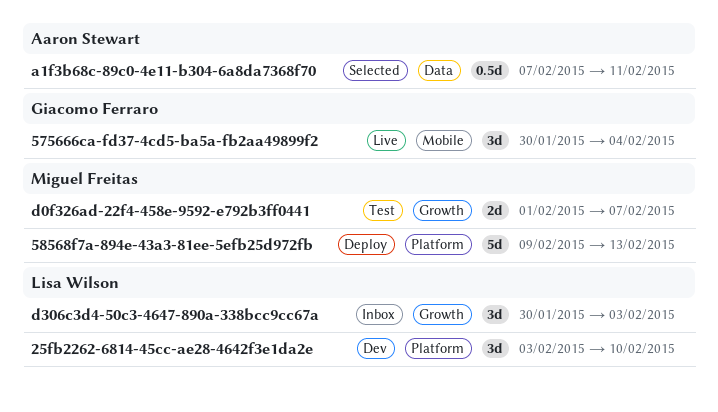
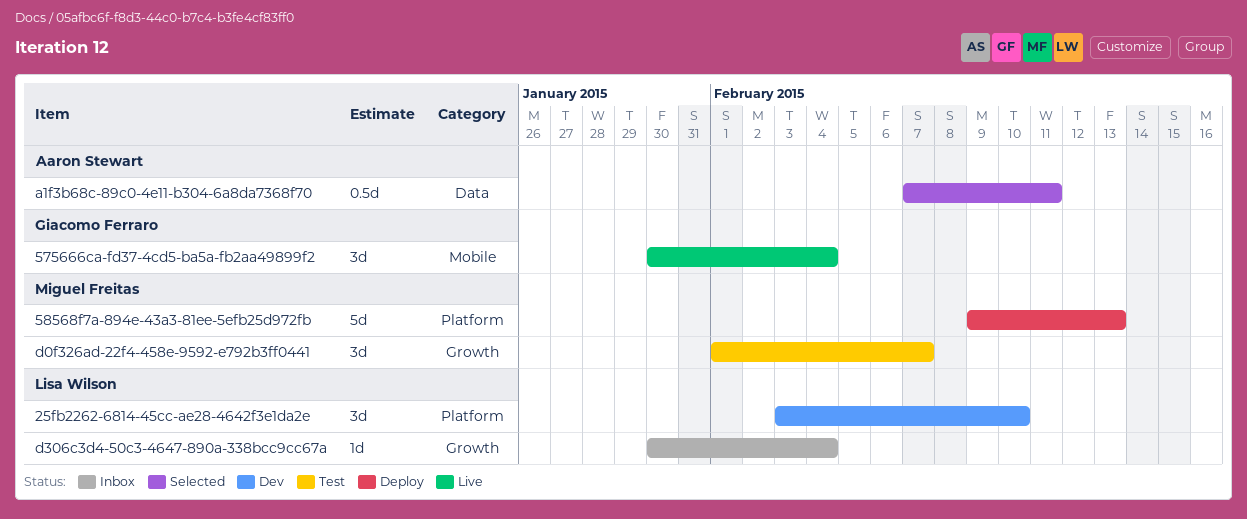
d0f326ad-22f4-458e-9592-e792b3ff0441, estimate: 2d -> 3d
d306c3d4-50c3-4647-890a-338bcc9cc67a, estimate: 3d -> 1d
d306c3d4-50c3-4647-890a-338bcc9cc67a, due: Feb 3 -> Feb 4

